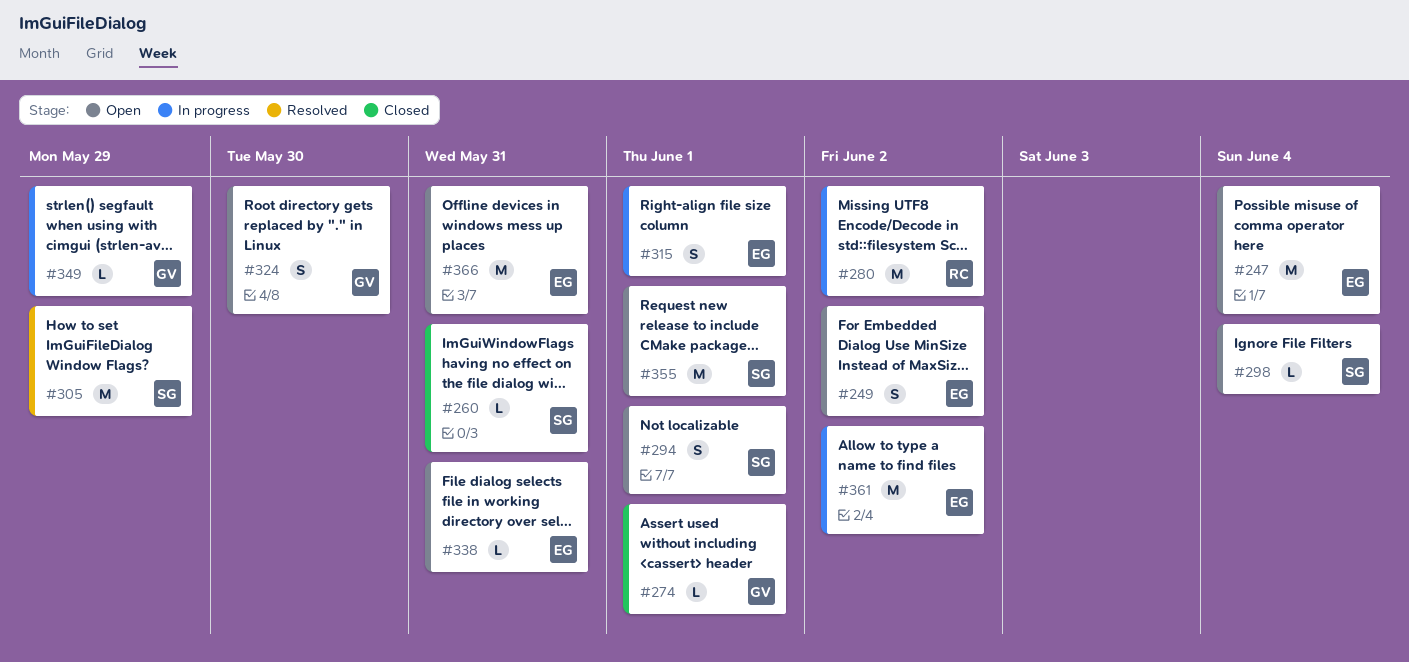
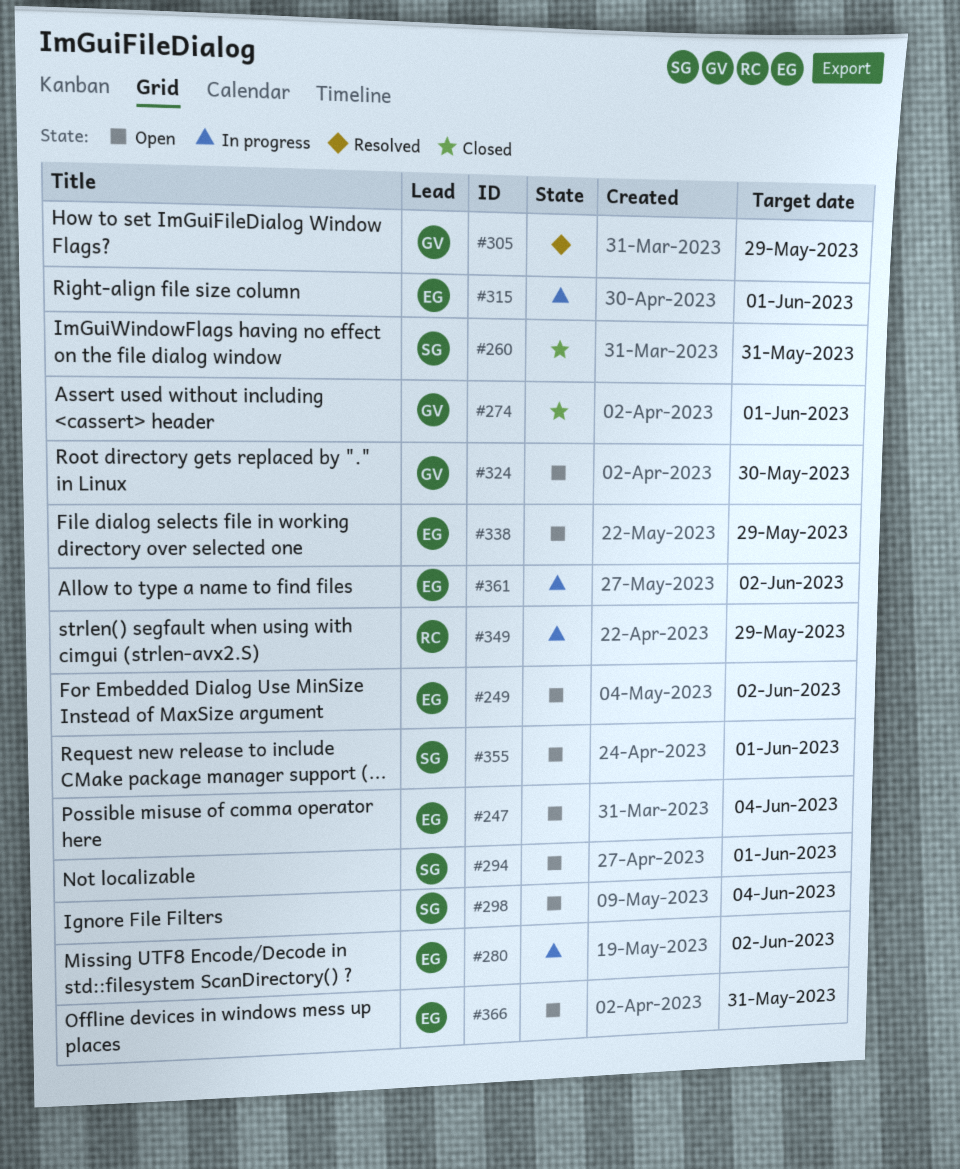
#280, owner: RC -> EG
#305, owner: SG -> GV
#338, due: May 31 -> May 29
#349, owner: GV -> RC

